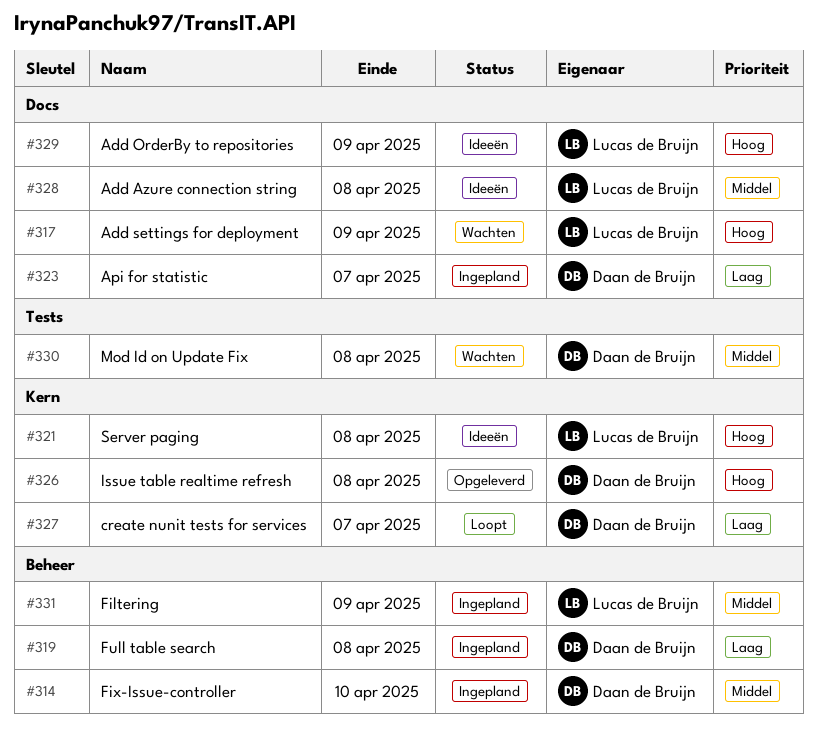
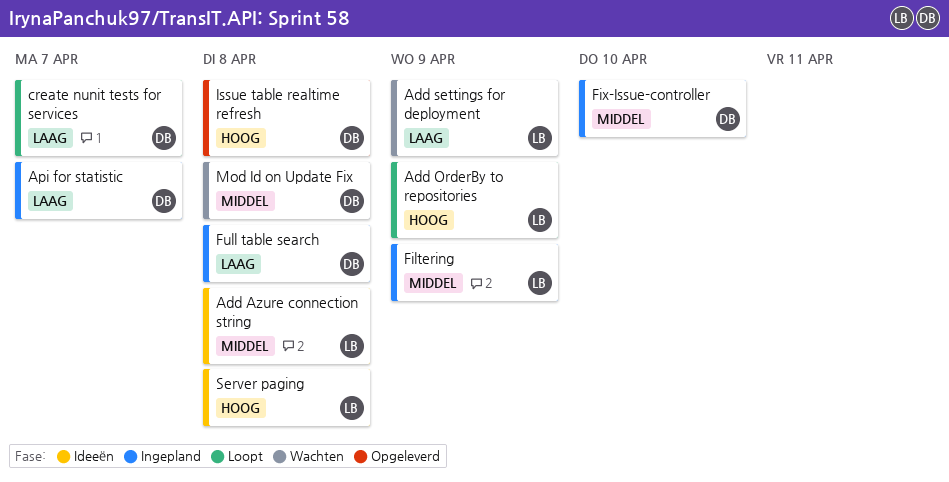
Add OrderBy to repositories, status: Ideeën -> Loopt
Add settings for deployment, priority: Hoog -> Laag

